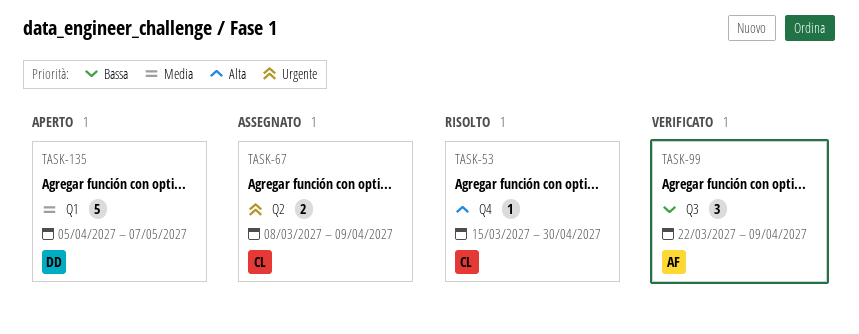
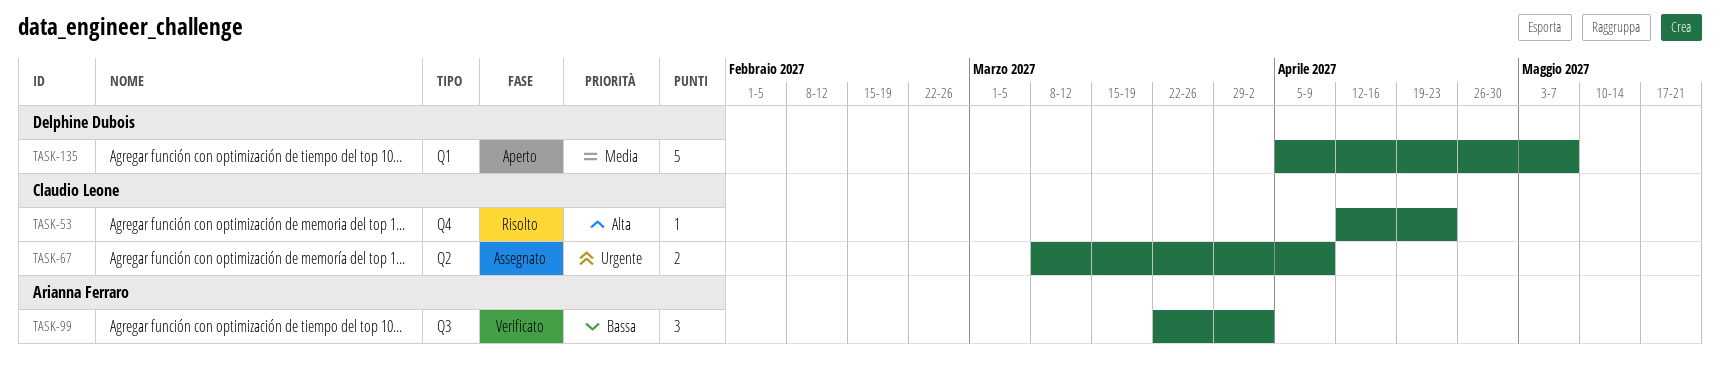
TASK-53, start: Mar 15 -> Apr 12
TASK-53, due: Apr 30 -> Apr 23
TASK-99, due: Apr 9 -> Apr 2

